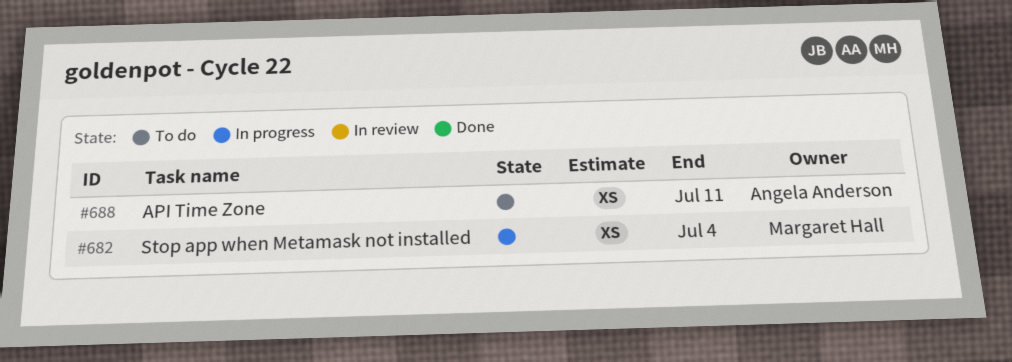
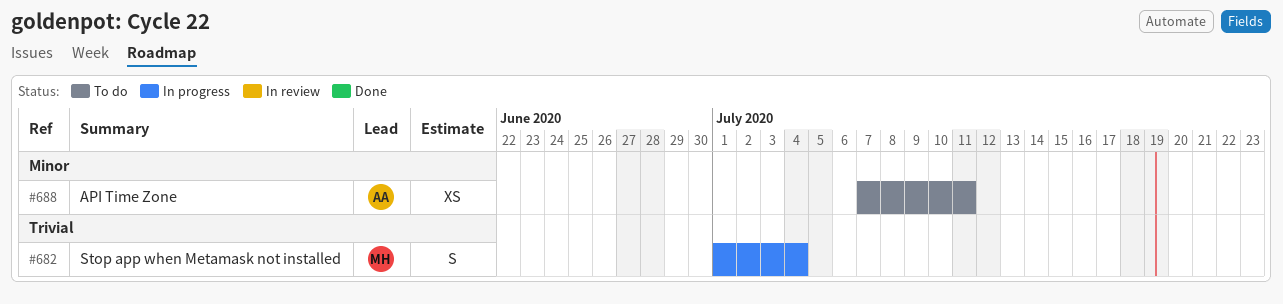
#682, estimate: XS -> S

